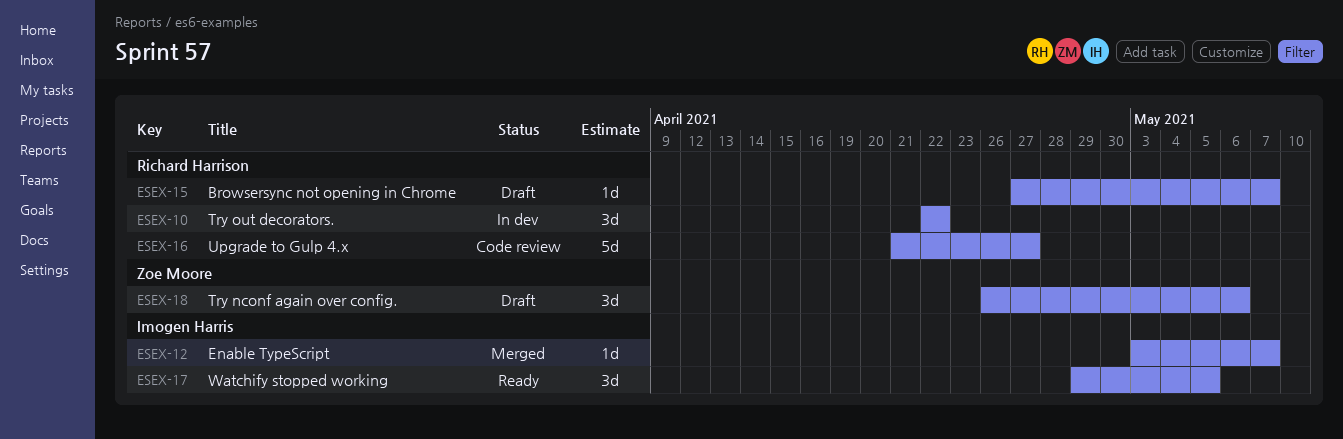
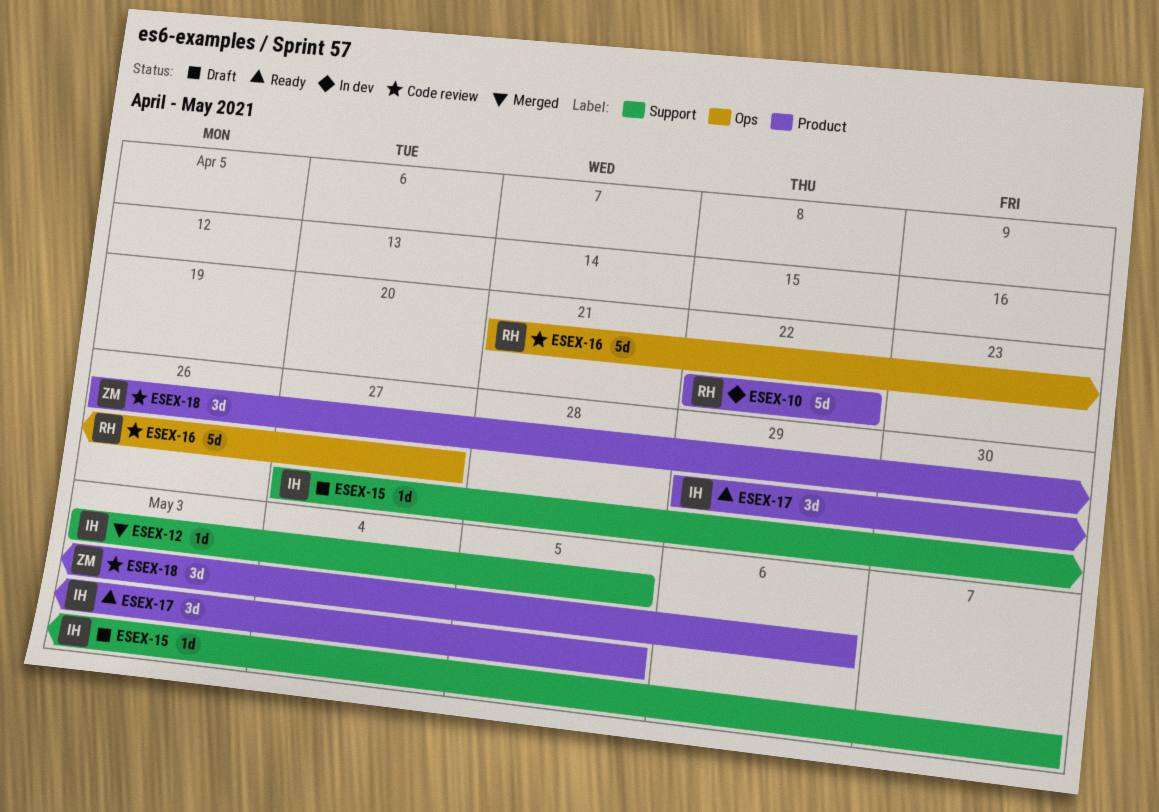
ESEX-10, estimate: 3d -> 5d
ESEX-12, due: May 7 -> May 5
ESEX-15, owner: Richard Harrison -> Imogen Harris
ESEX-18, status: Draft -> Code review

